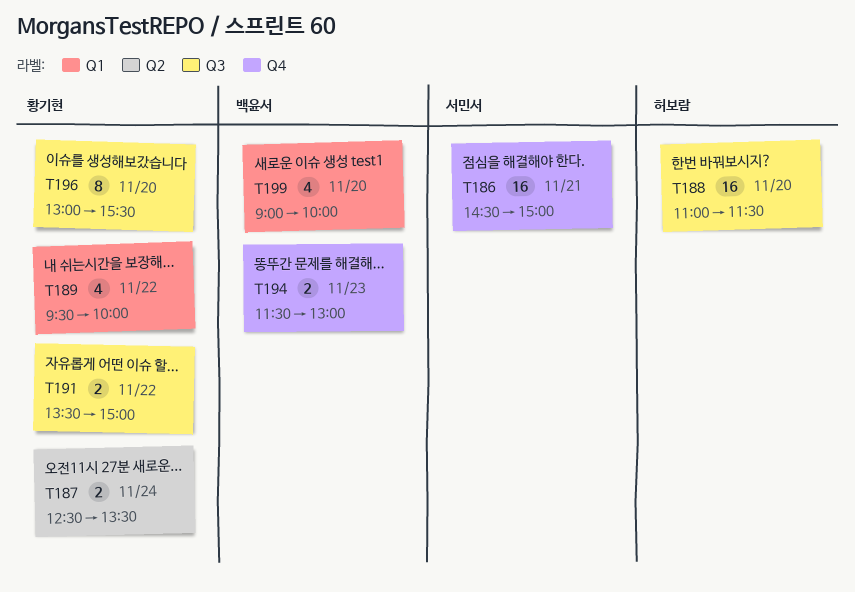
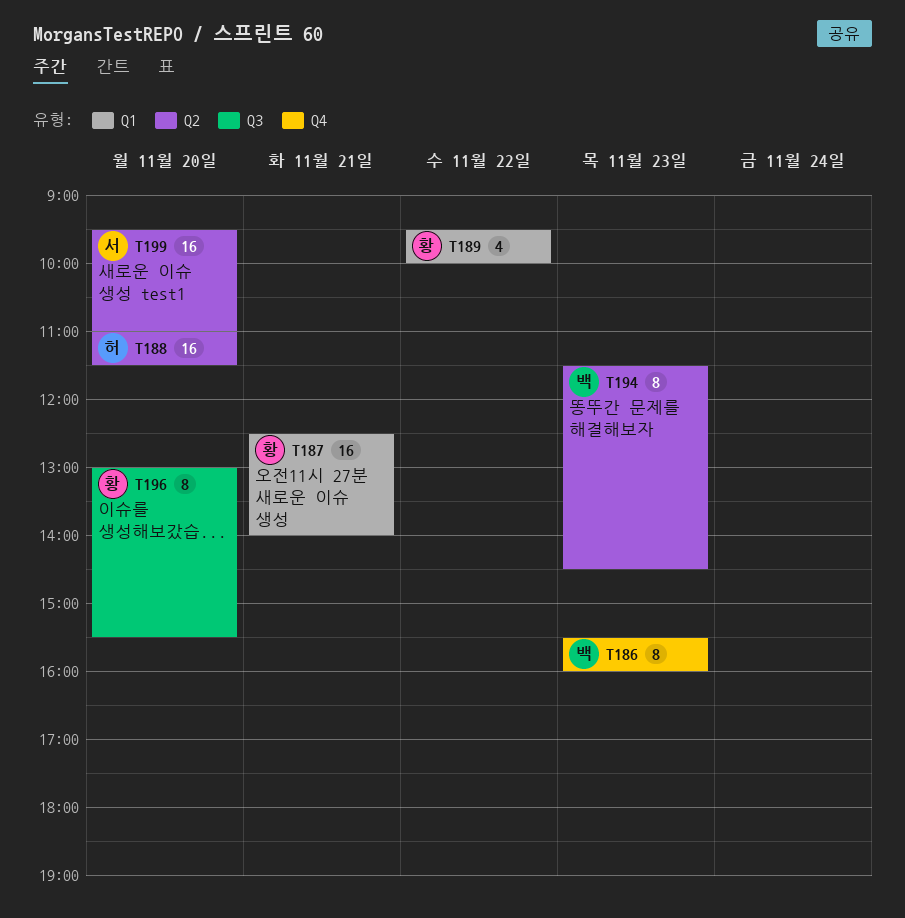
T186, owner: 서민서 -> 백윤서
T186, estimate: 16 -> 8
T186, day: Nov 21 -> Nov 23
T186, begins: 14:30 -> 15:30
T186, ends: 15:00 -> 16:00
T187, label: Q2 -> Q1
T187, estimate: 2 -> 16
T187, day: Nov 24 -> Nov 21
T187, ends: 13:30 -> 14:00
T188, label: Q3 -> Q2
T191: present -> none
T194, label: Q4 -> Q2
T194, estimate: 2 -> 8
T194, ends: 13:00 -> 14:30
T199, owner: 백윤서 -> 서민서
T199, label: Q1 -> Q2
T199, estimate: 4 -> 16
T199, begins: 09:00 -> 09:30
T199, ends: 10:00 -> 11:00

